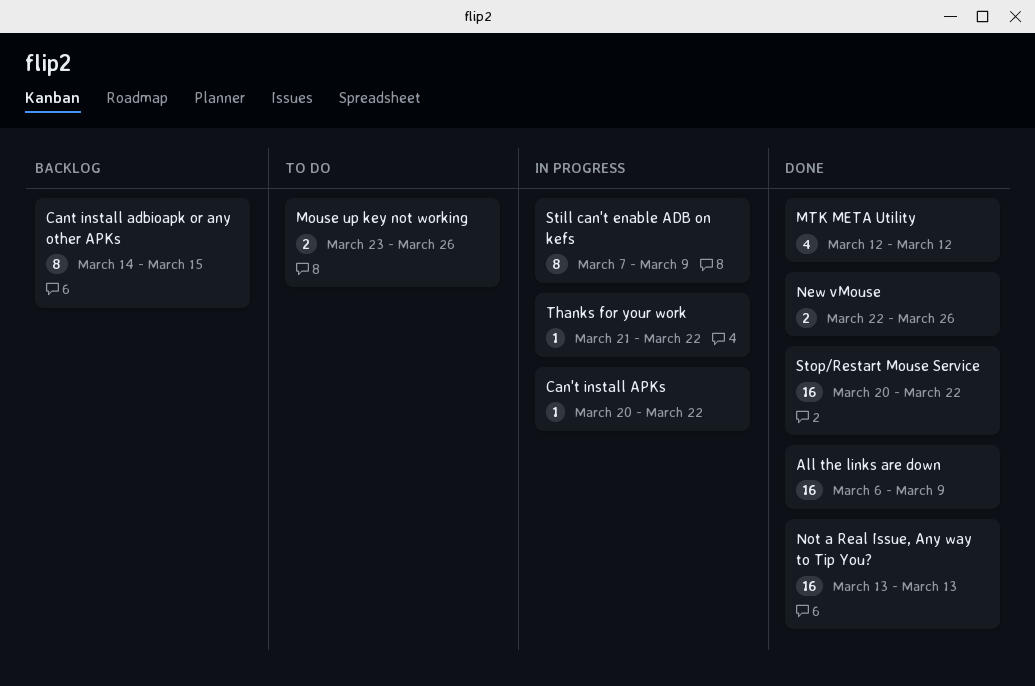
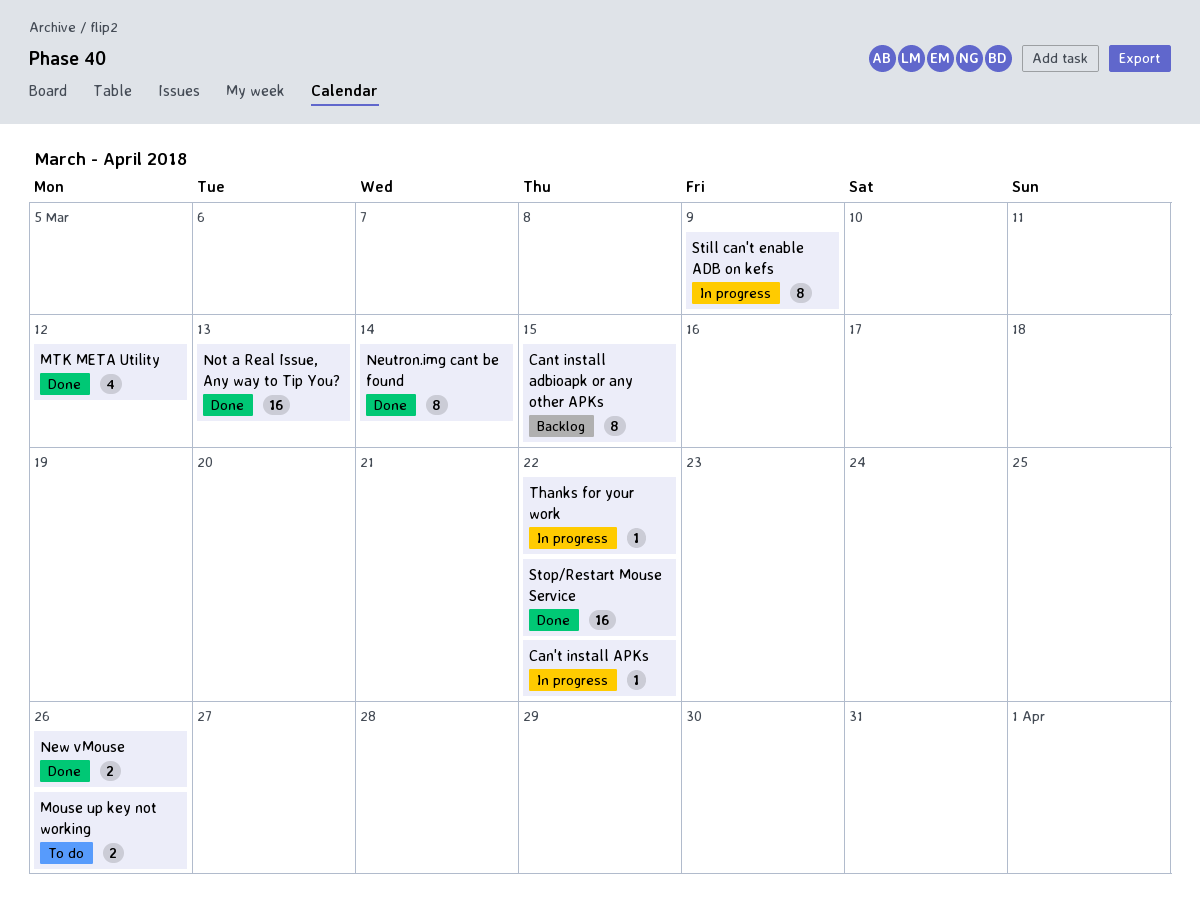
All the links are down: present -> none
Neutron.img cant be found: none -> present

